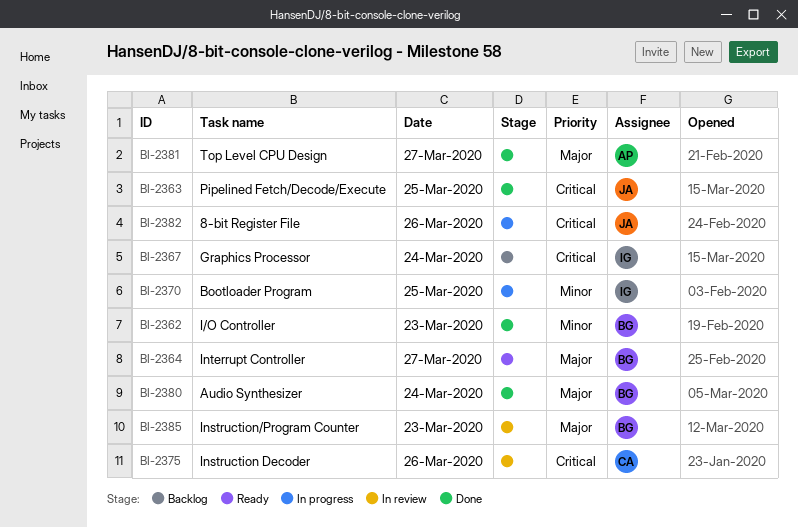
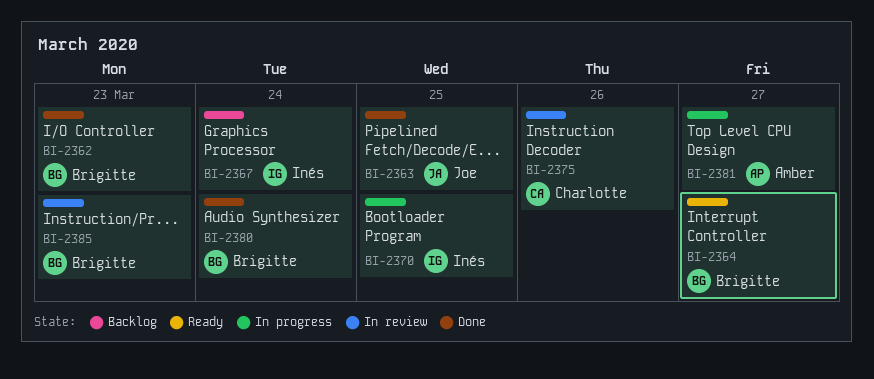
BI-2381, status: Done -> In progress
BI-2382: present -> none

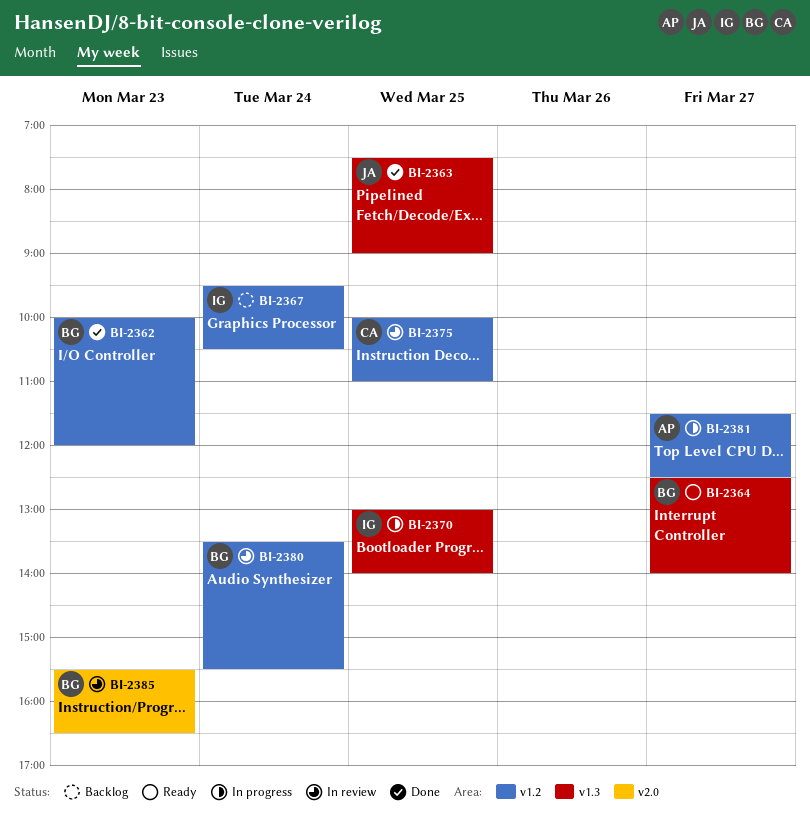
BI-2375, day: Mar 26 -> Mar 25
BI-2380, status: Done -> In review

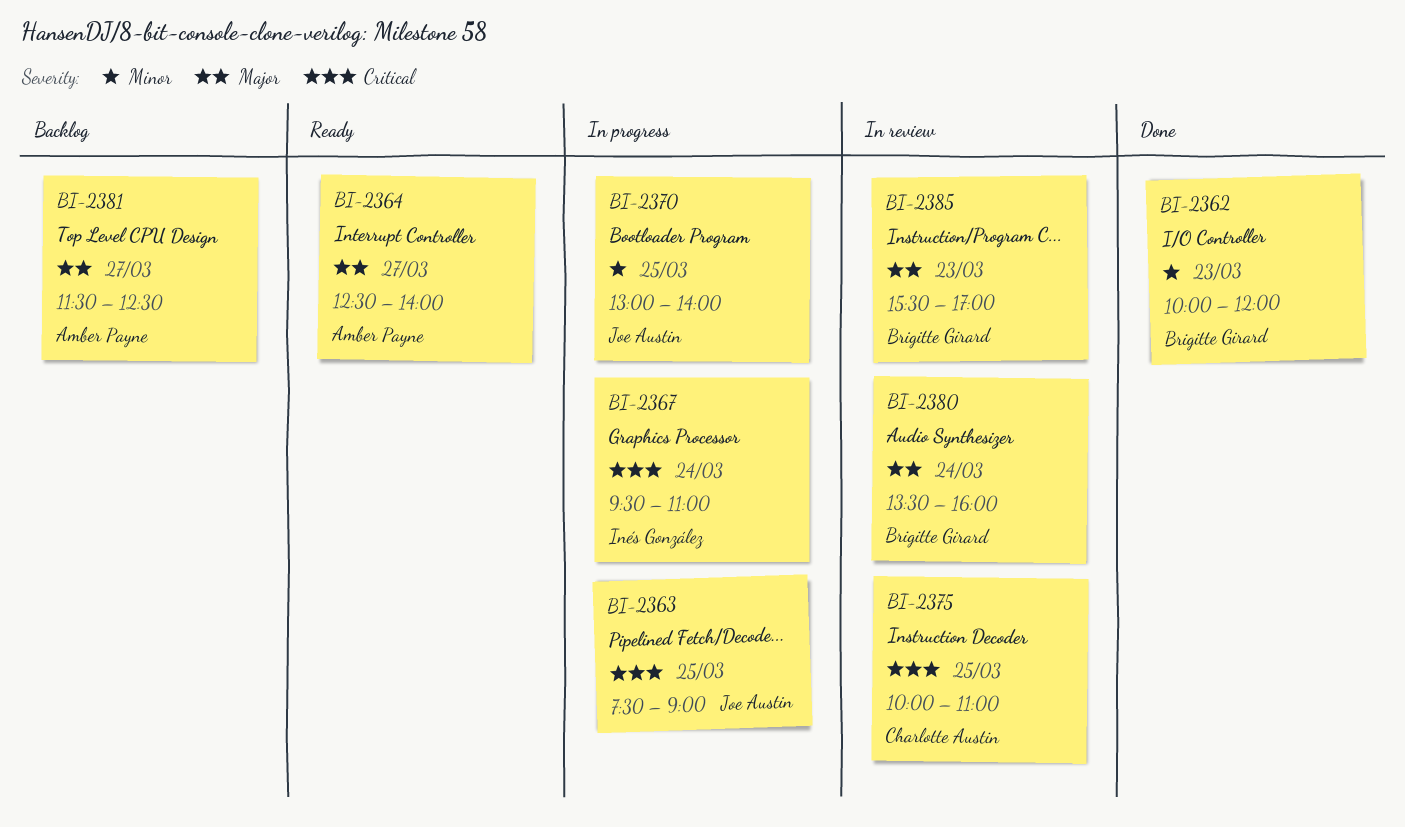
BI-2363, status: Done -> In progress
BI-2364, owner: Brigitte Girard -> Amber Payne
BI-2367, status: Backlog -> In progress
BI-2367, ends: 10:30 -> 11:00
BI-2370, owner: Inés González -> Joe Austin
BI-2380, ends: 15:30 -> 16:00
BI-2381, status: In progress -> Backlog
BI-2385, ends: 16:30 -> 17:00

